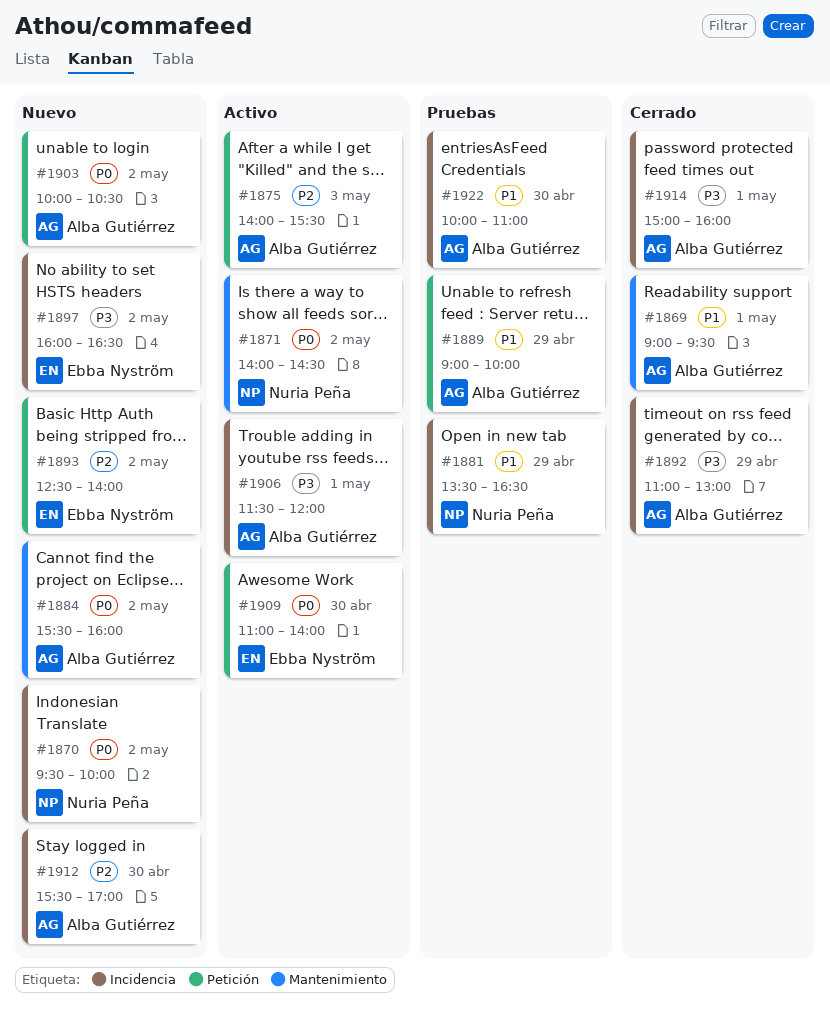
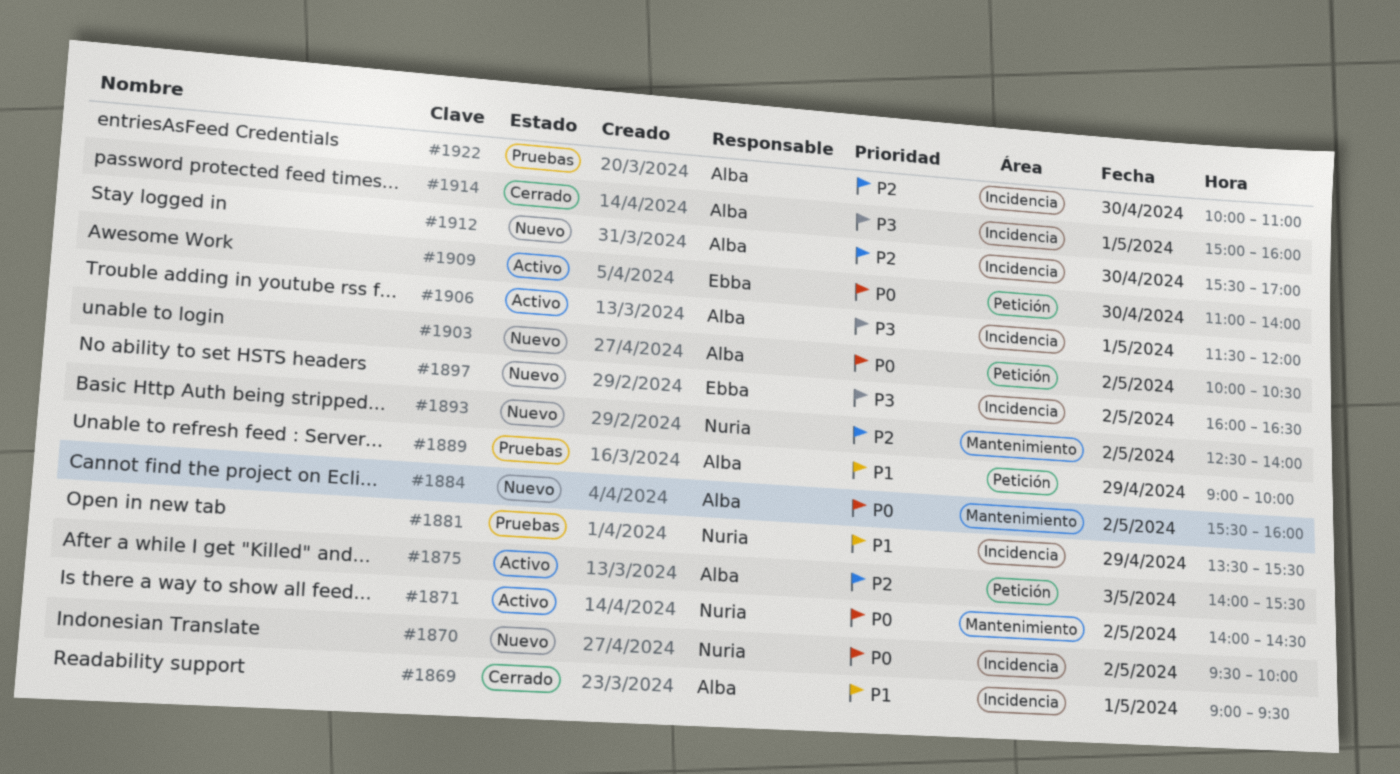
#1869, label: Mantenimiento -> Incidencia
#1881, ends: 16:30 -> 15:30
#1892: present -> none
#1893, owner: Ebba Nyström -> Nuria Peña
#1893, label: Petición -> Mantenimiento
#1922, priority: P1 -> P2

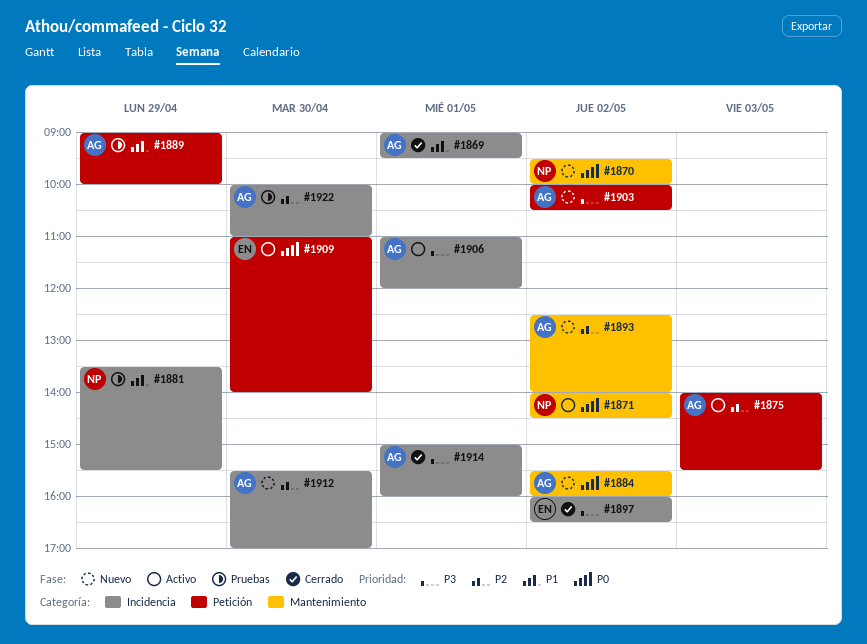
#1870, label: Incidencia -> Mantenimiento
#1893, owner: Nuria -> Alba
#1897, status: Nuevo -> Cerrado
#1903, priority: P0 -> P3
#1906, begins: 11:30 -> 11:00

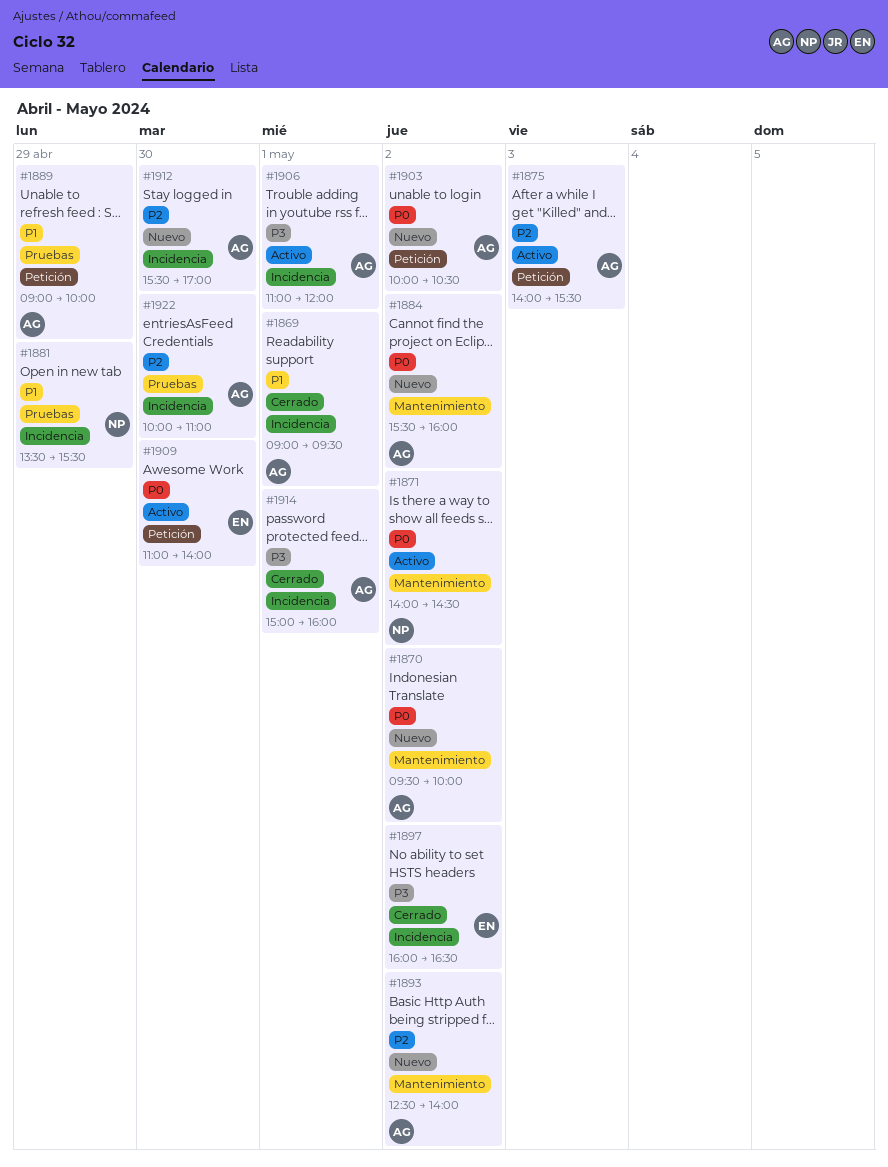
#1870, owner: NP -> AG
#1903, priority: P3 -> P0

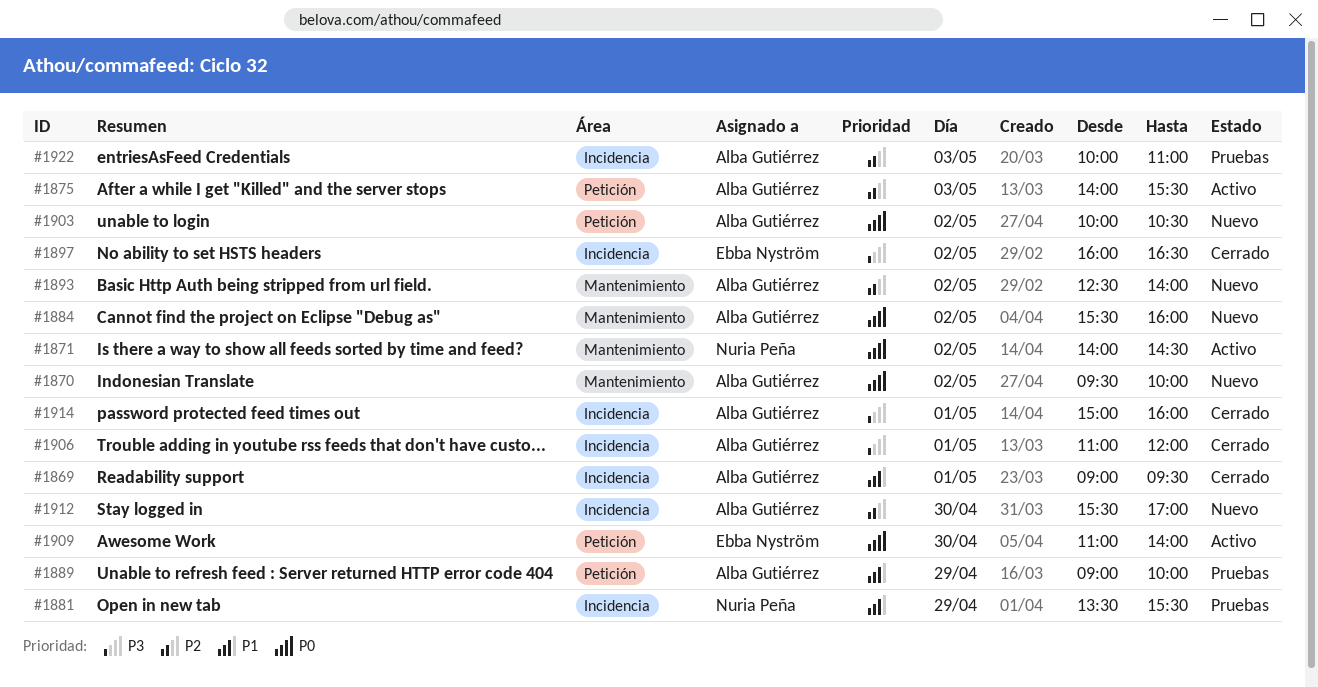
#1906, status: Activo -> Cerrado
#1922, day: Apr 30 -> May 3

